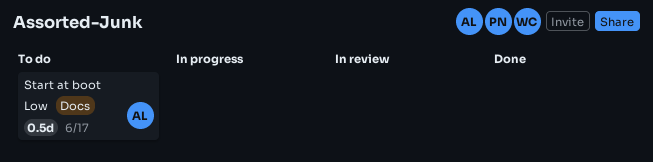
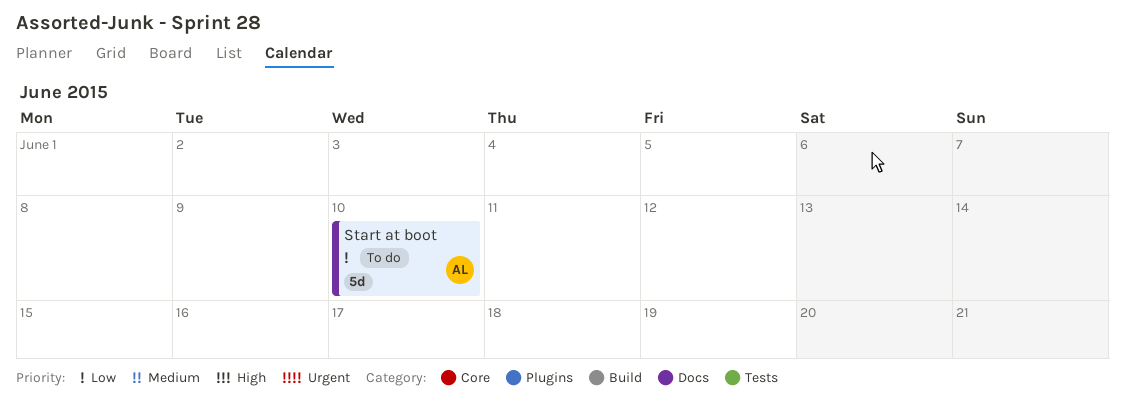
Start at boot, estimate: 0.5d -> 5d
Start at boot, due: Jun 17 -> Jun 10

